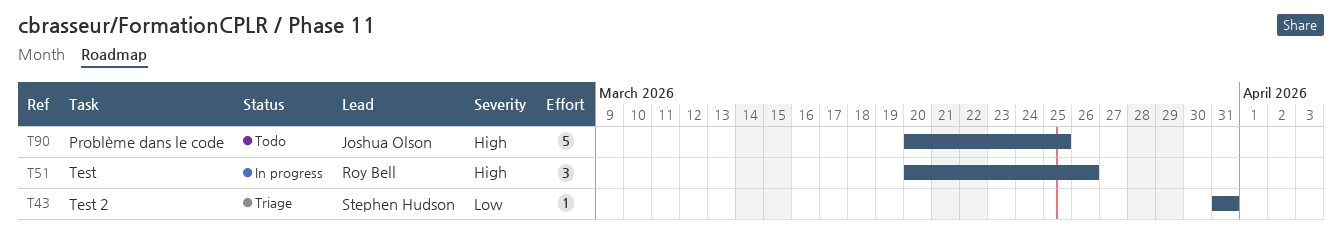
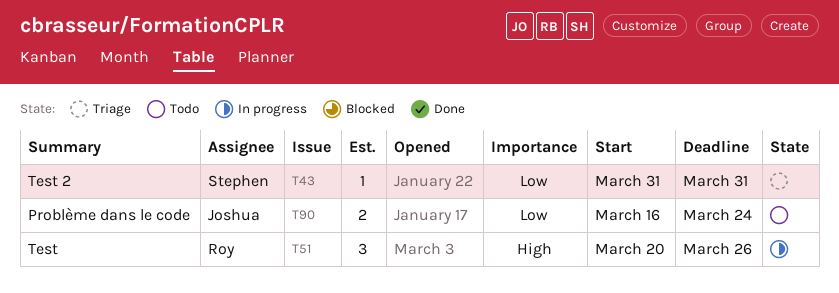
T90, priority: High -> Low
T90, estimate: 5 -> 2
T90, start: Mar 20 -> Mar 16
T90, due: Mar 25 -> Mar 24

